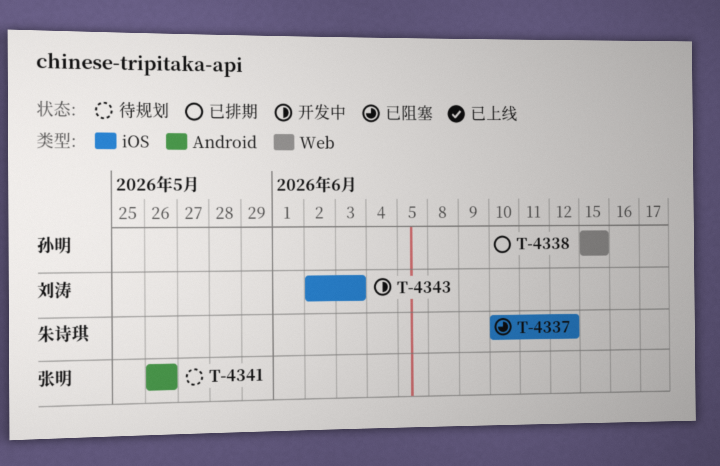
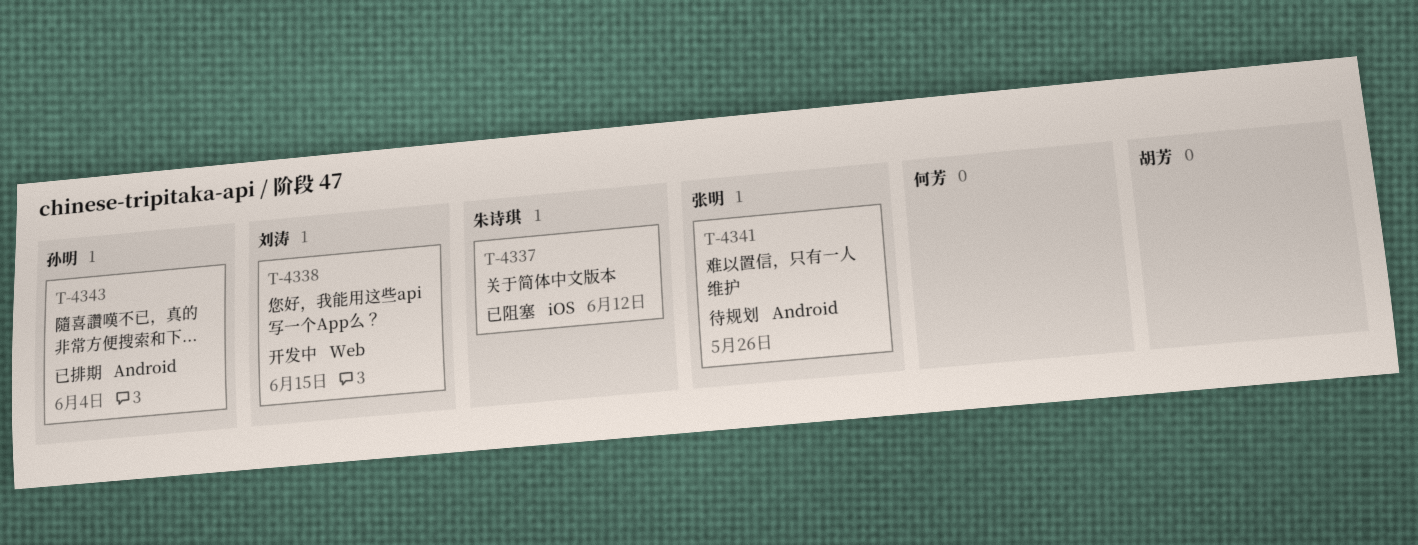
T-4338, status: 已排期 -> 开发中
T-4338, owner: 孙明 -> 刘涛
T-4343, status: 开发中 -> 已排期
T-4343, owner: 刘涛 -> 孙明
T-4343, label: iOS -> Android
T-4343, due: Jun 3 -> Jun 4

